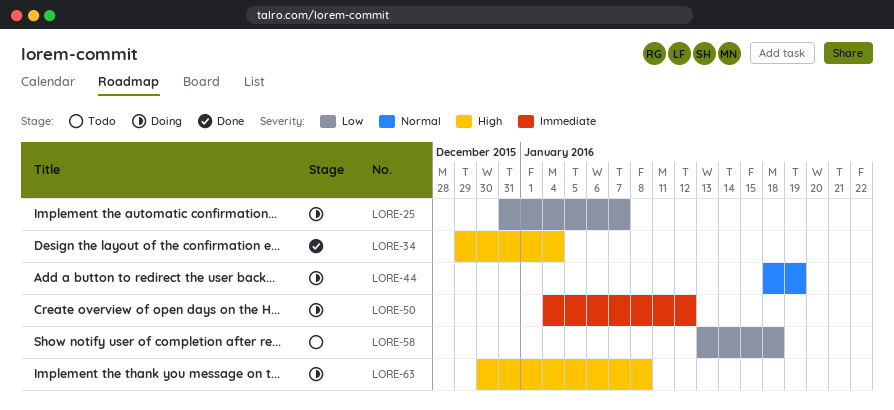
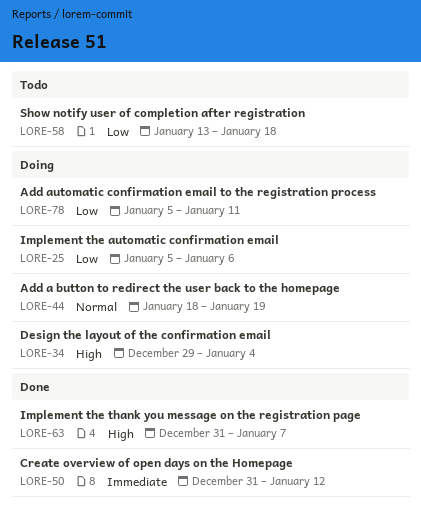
LORE-25, start: Dec 31 -> Jan 5
LORE-25, due: Jan 7 -> Jan 6
LORE-34, status: Done -> Doing
LORE-50, status: Doing -> Done
LORE-50, start: Jan 4 -> Dec 31
LORE-63, status: Doing -> Done
LORE-63, start: Dec 30 -> Dec 31
LORE-63, due: Jan 8 -> Jan 7
LORE-78: none -> present

